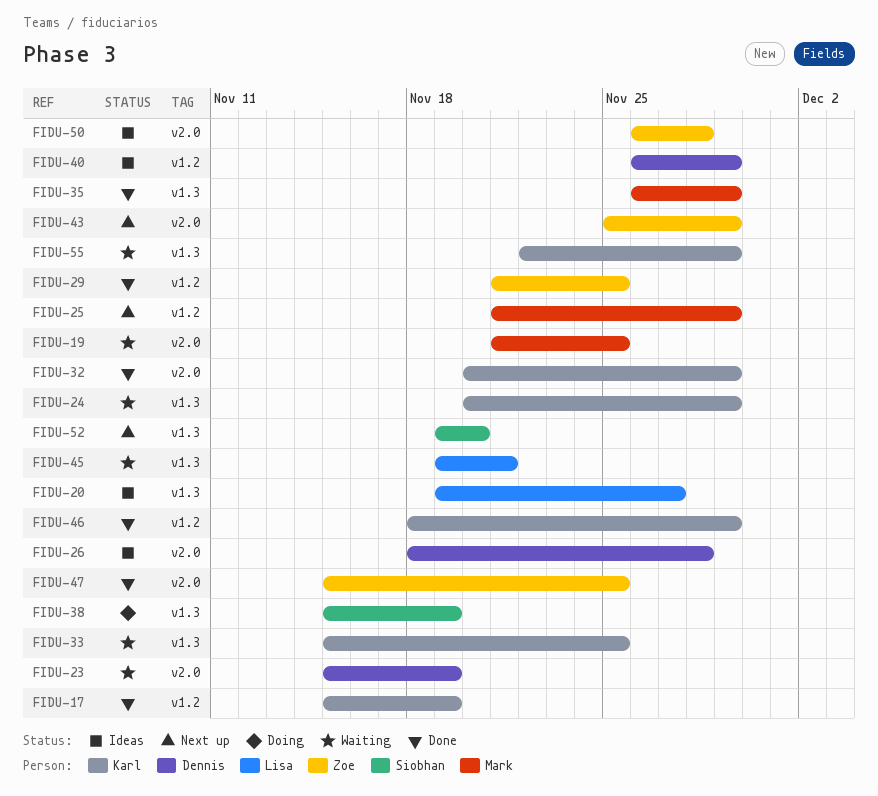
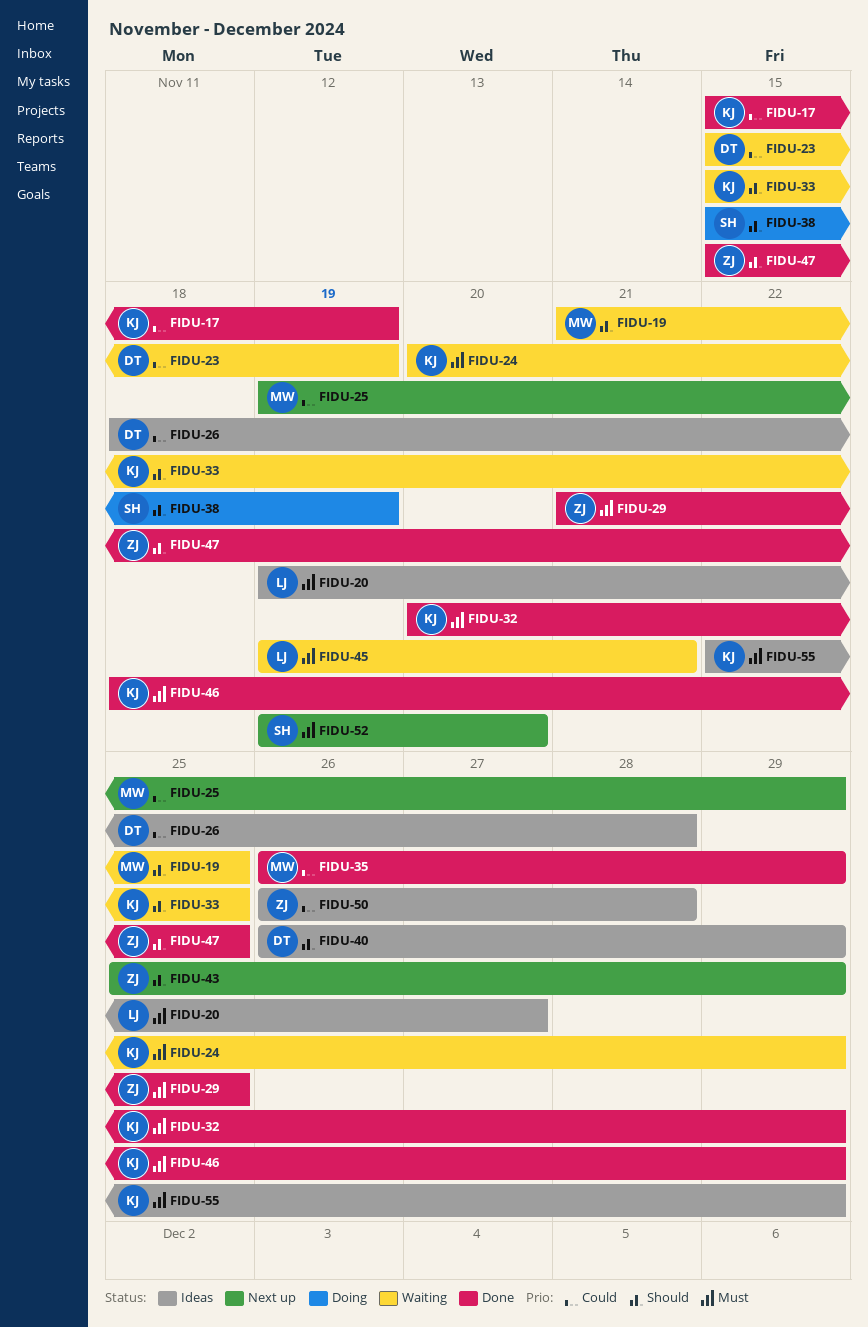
FIDU-25, start: Nov 21 -> Nov 19
FIDU-55, status: Waiting -> Ideas

